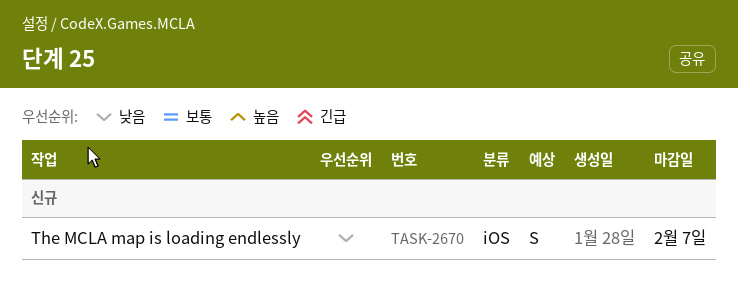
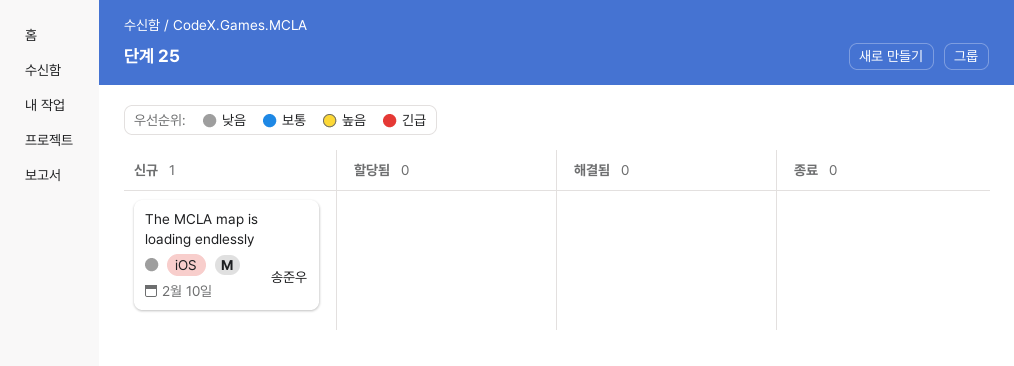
The MCLA map is loading endlessly, estimate: S -> M
The MCLA map is loading endlessly, due: Feb 7 -> Feb 10

